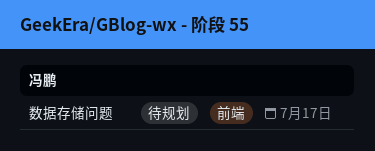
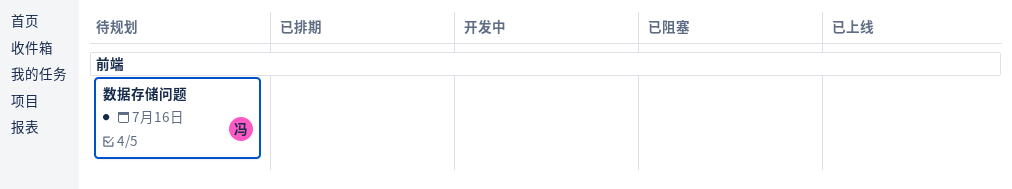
数据存储问题, due: Jul 17 -> Jul 16

